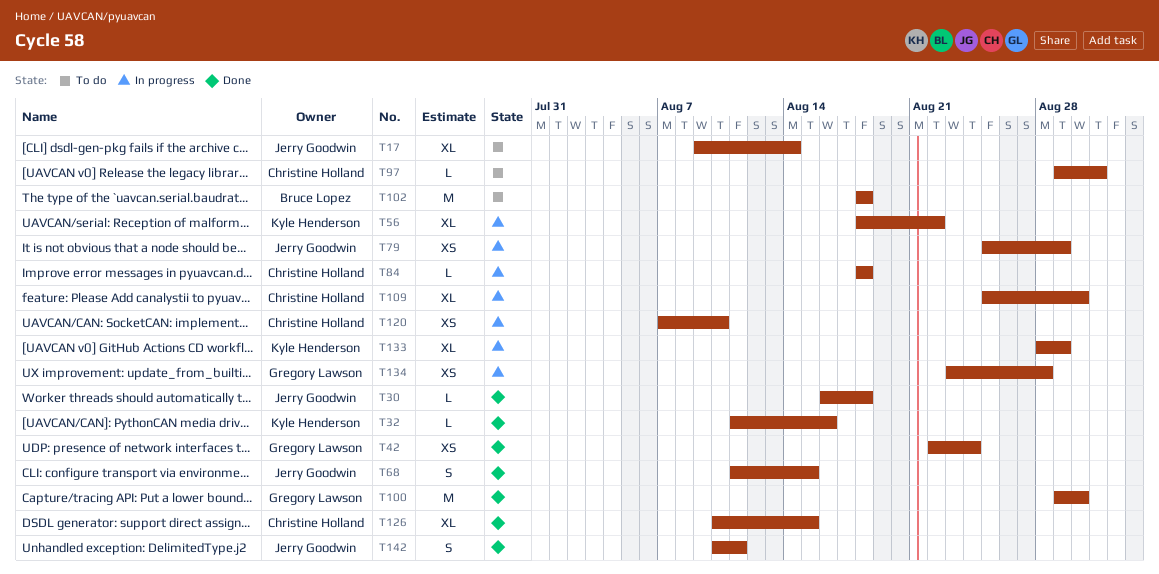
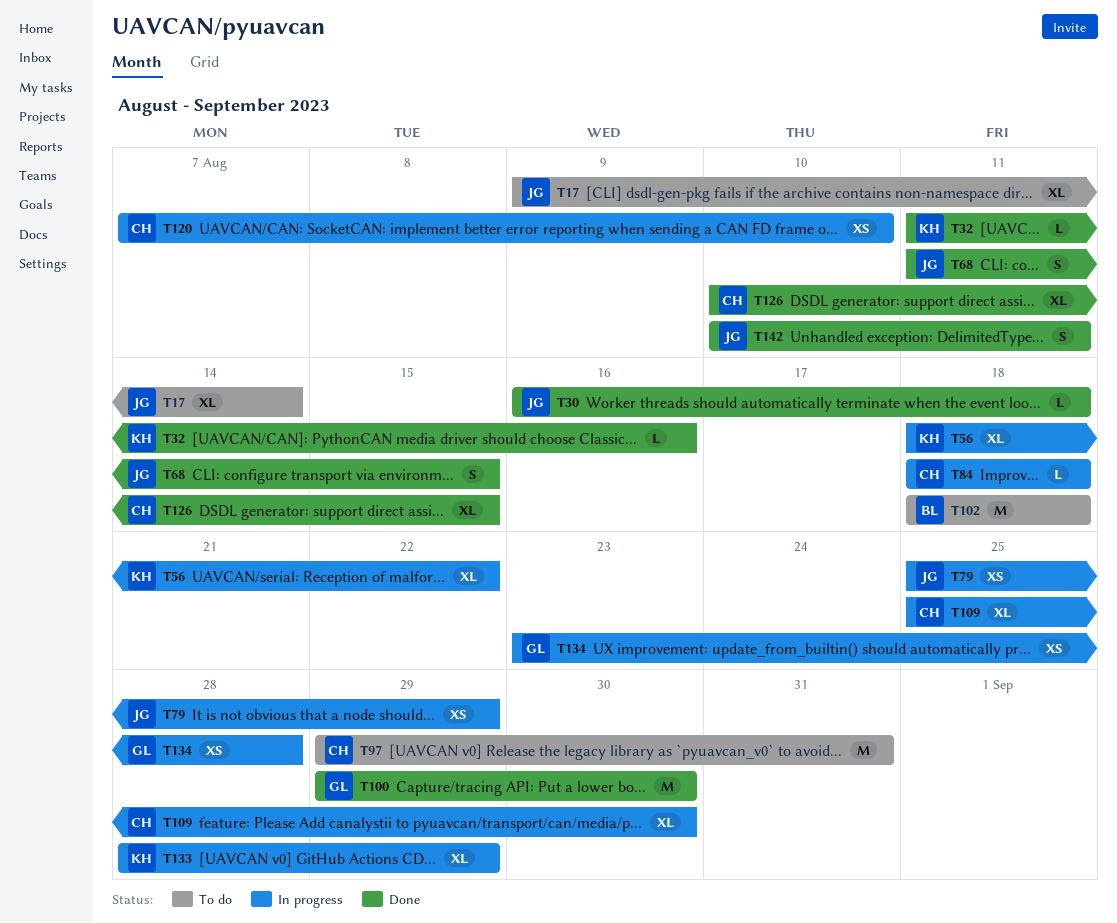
T42: present -> none
T97, estimate: L -> M

